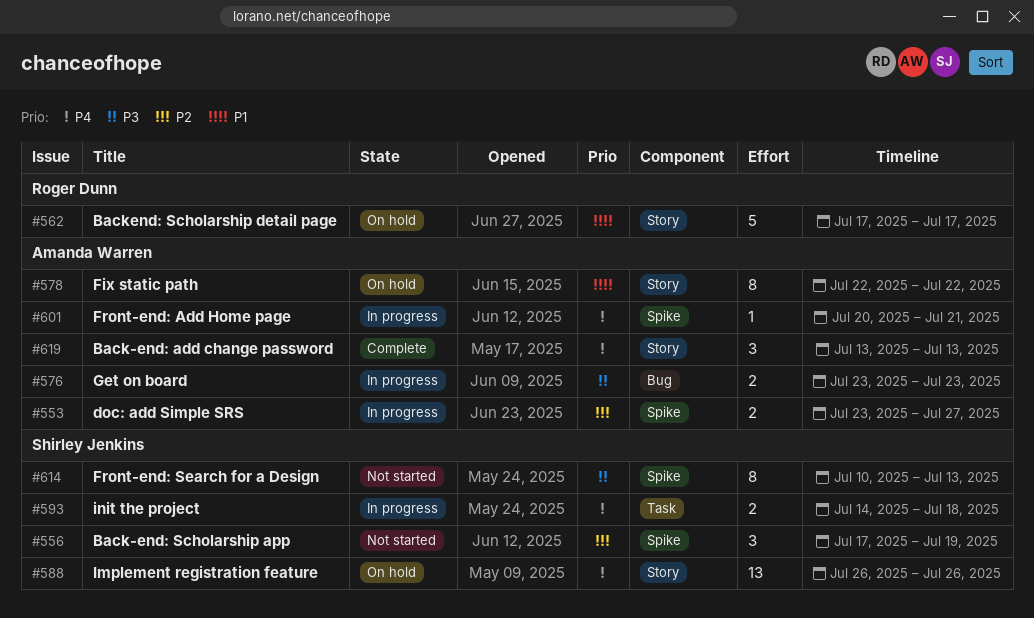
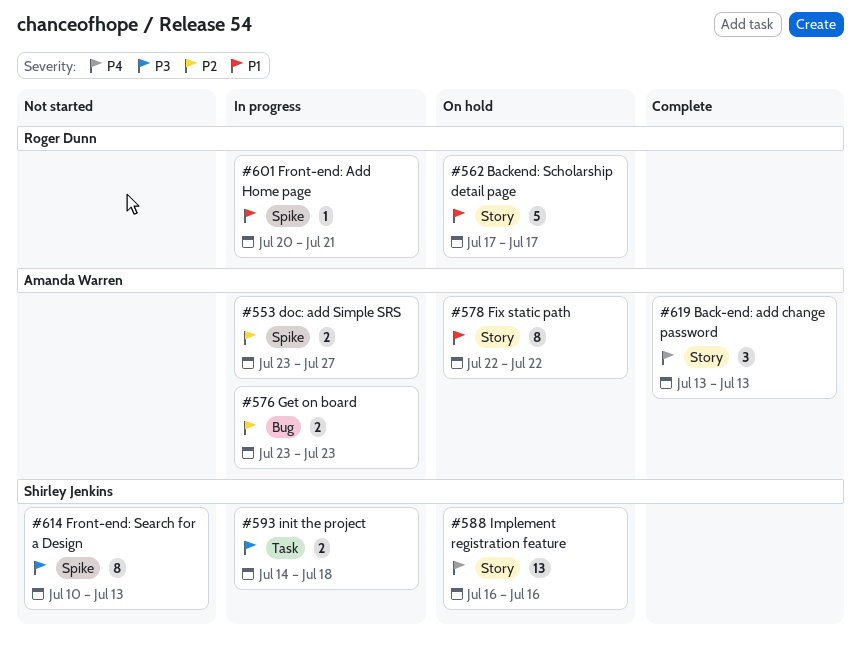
#556: present -> none
#576, priority: P3 -> P2
#588, start: Jul 26 -> Jul 16
#588, due: Jul 26 -> Jul 16
#593, priority: P4 -> P3
#601, owner: Amanda Warren -> Roger Dunn
#601, priority: P4 -> P1

